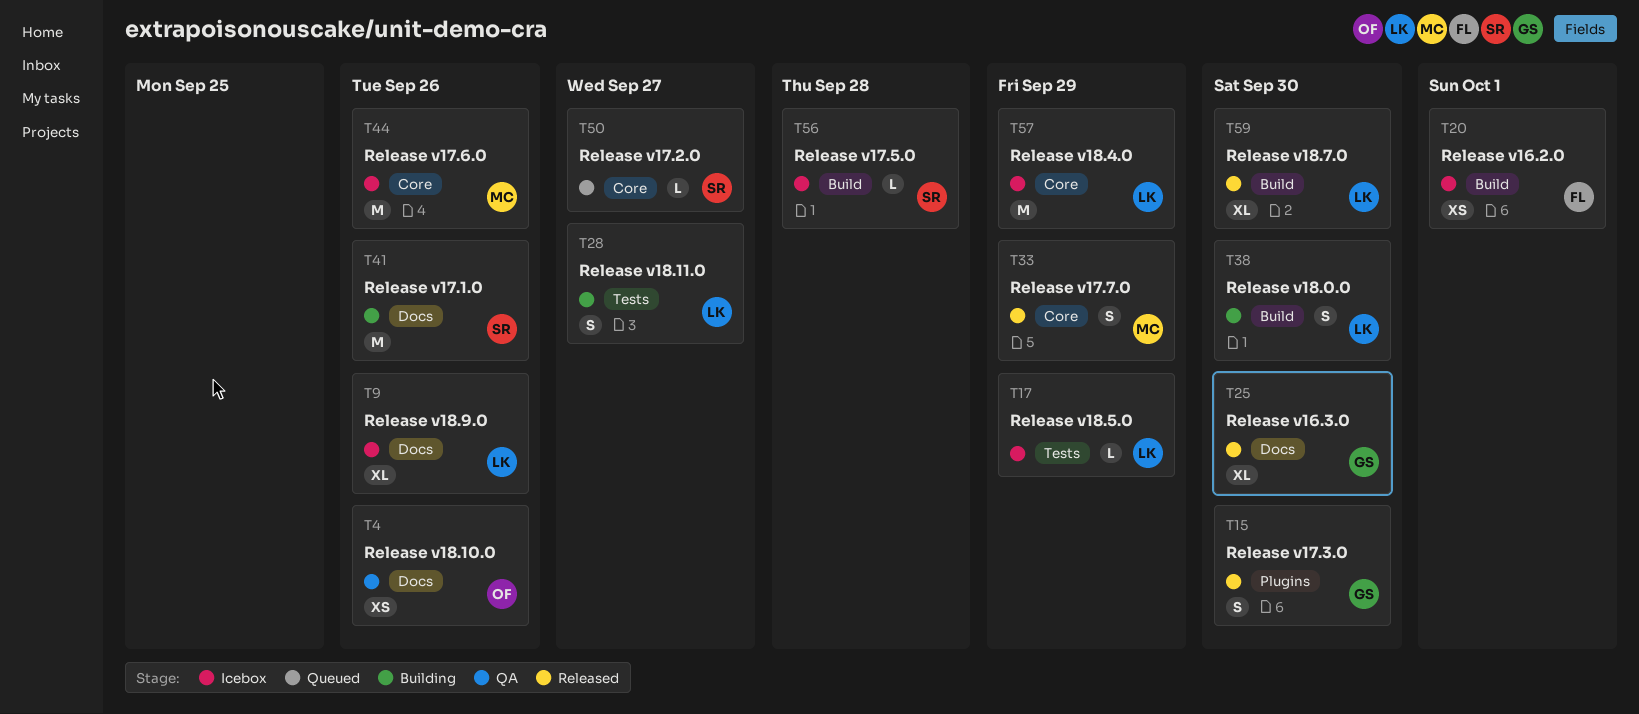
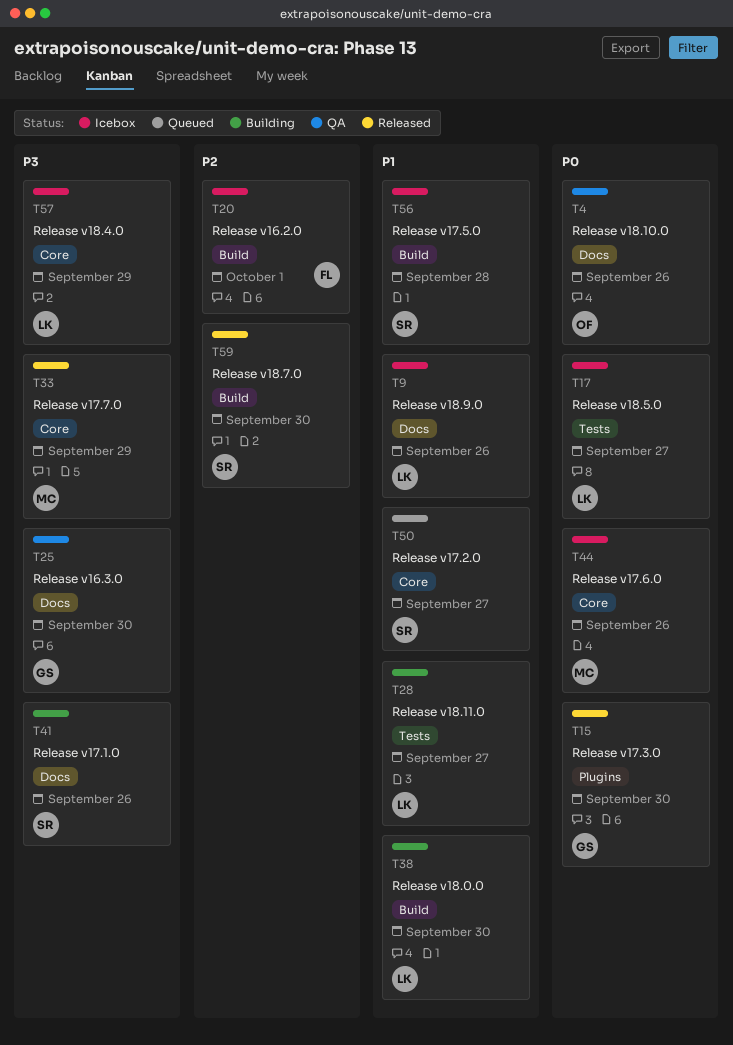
T17, due: Sep 29 -> Sep 27
T25, status: Released -> QA
T59, owner: LK -> SR

